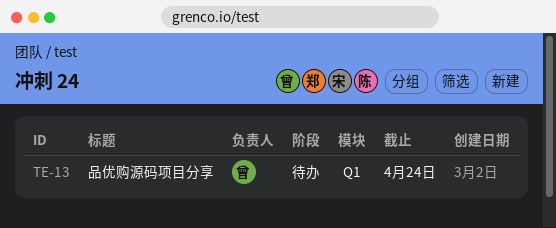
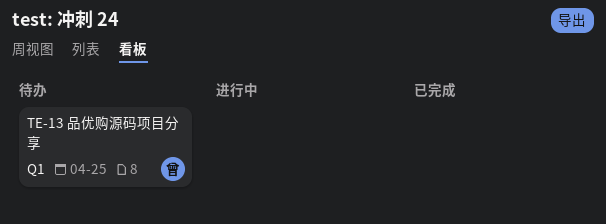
TE-13, due: Apr 24 -> Apr 25

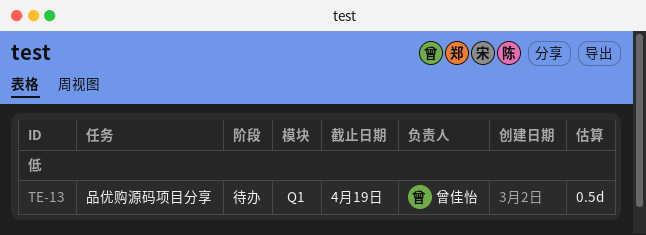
TE-13, due: Apr 25 -> Apr 19

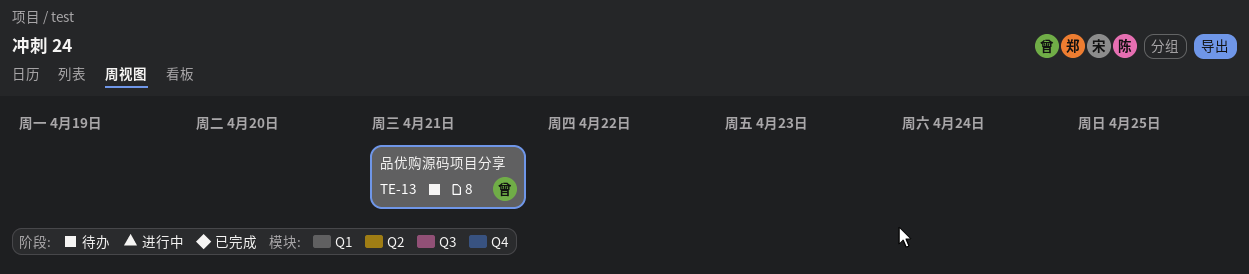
TE-13, due: Apr 19 -> Apr 21

